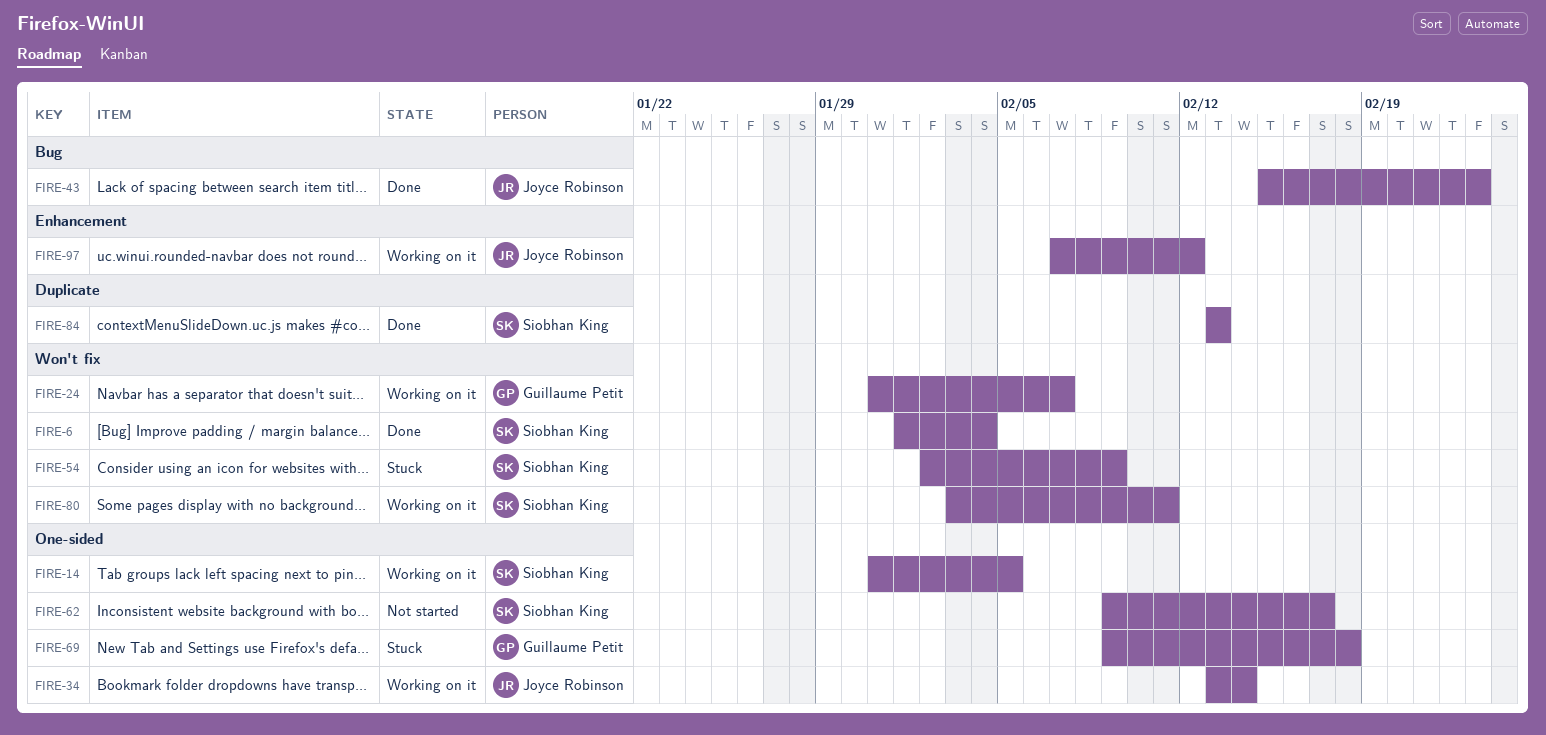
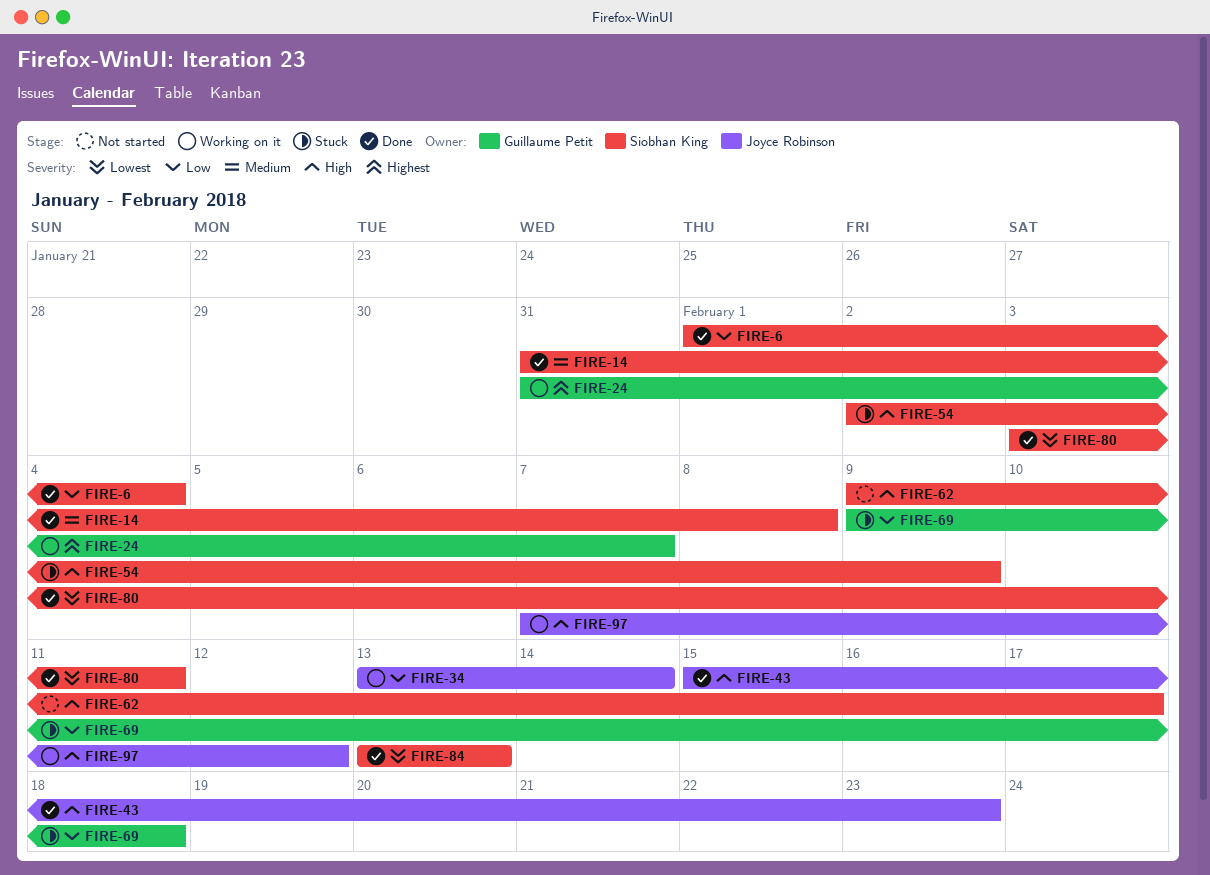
FIRE-14, status: Working on it -> Done
FIRE-14, due: Feb 5 -> Feb 8
FIRE-80, status: Working on it -> Done

